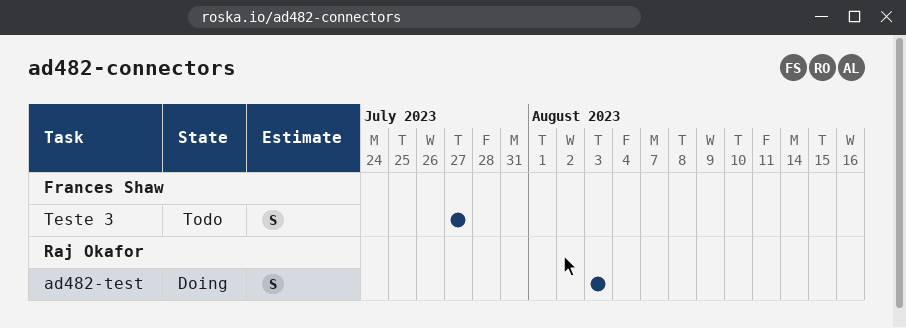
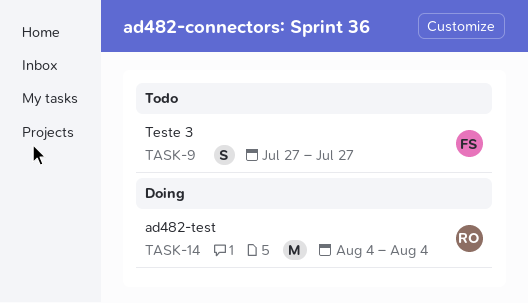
ad482-test, estimate: S -> M
ad482-test, start: Aug 3 -> Aug 4
ad482-test, due: Aug 3 -> Aug 4

